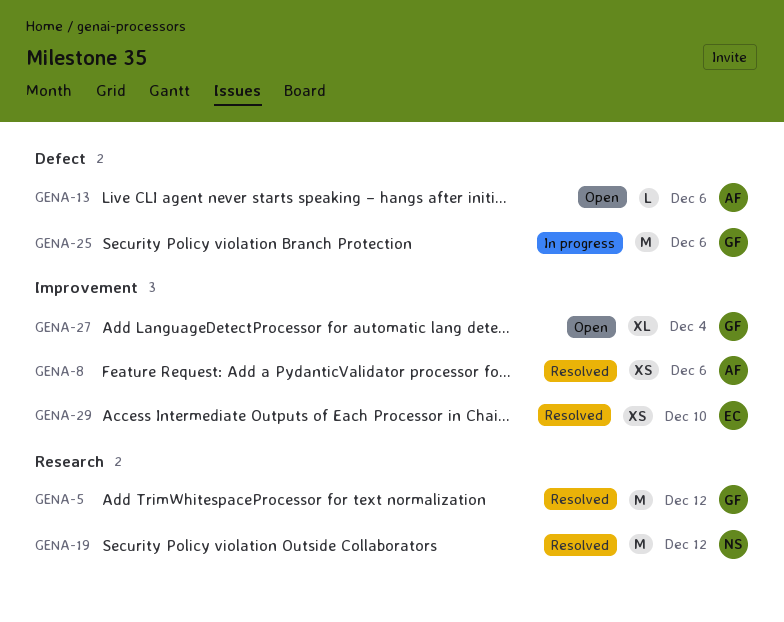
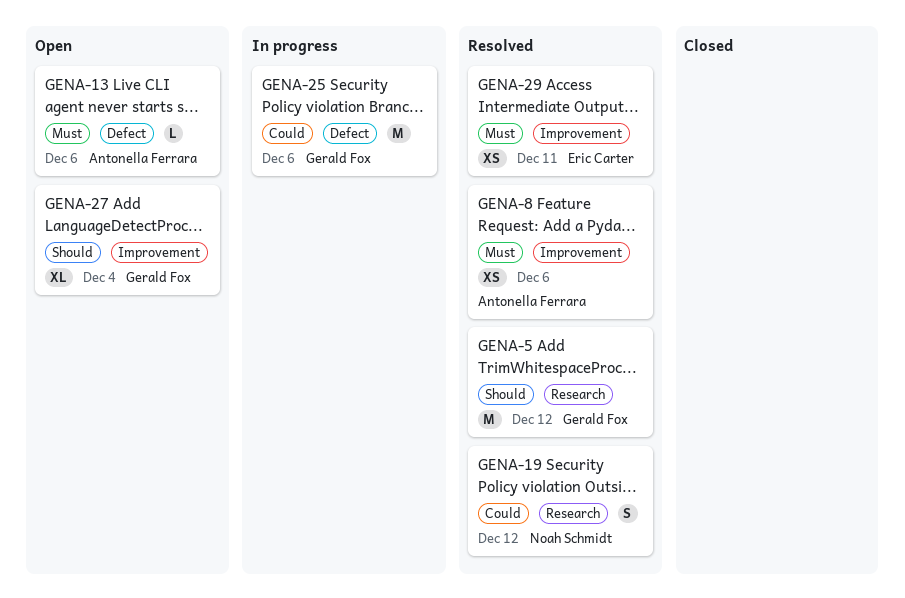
GENA-19, estimate: M -> S
GENA-29, due: Dec 10 -> Dec 11

